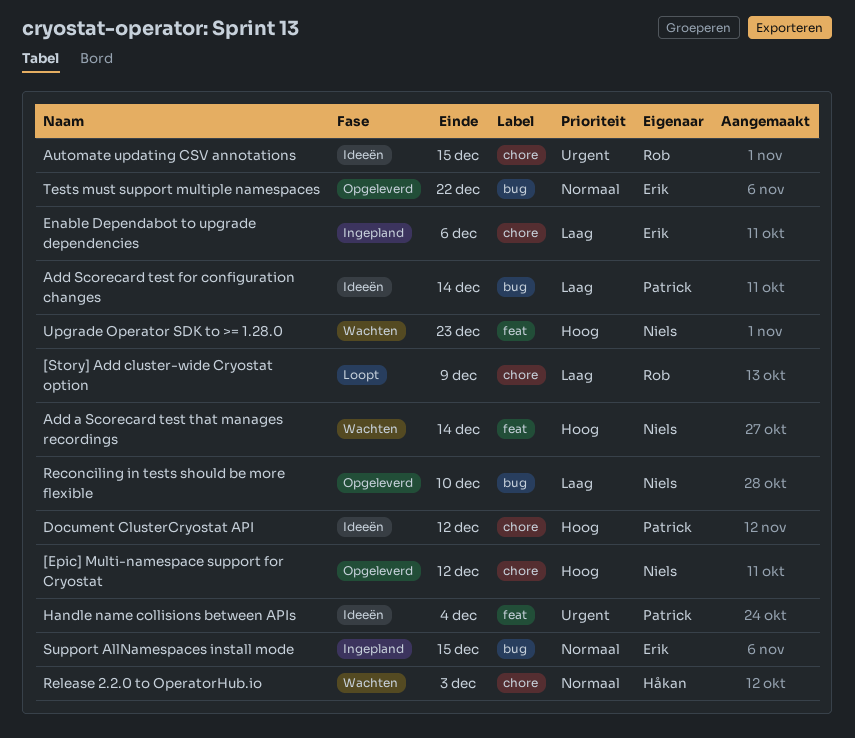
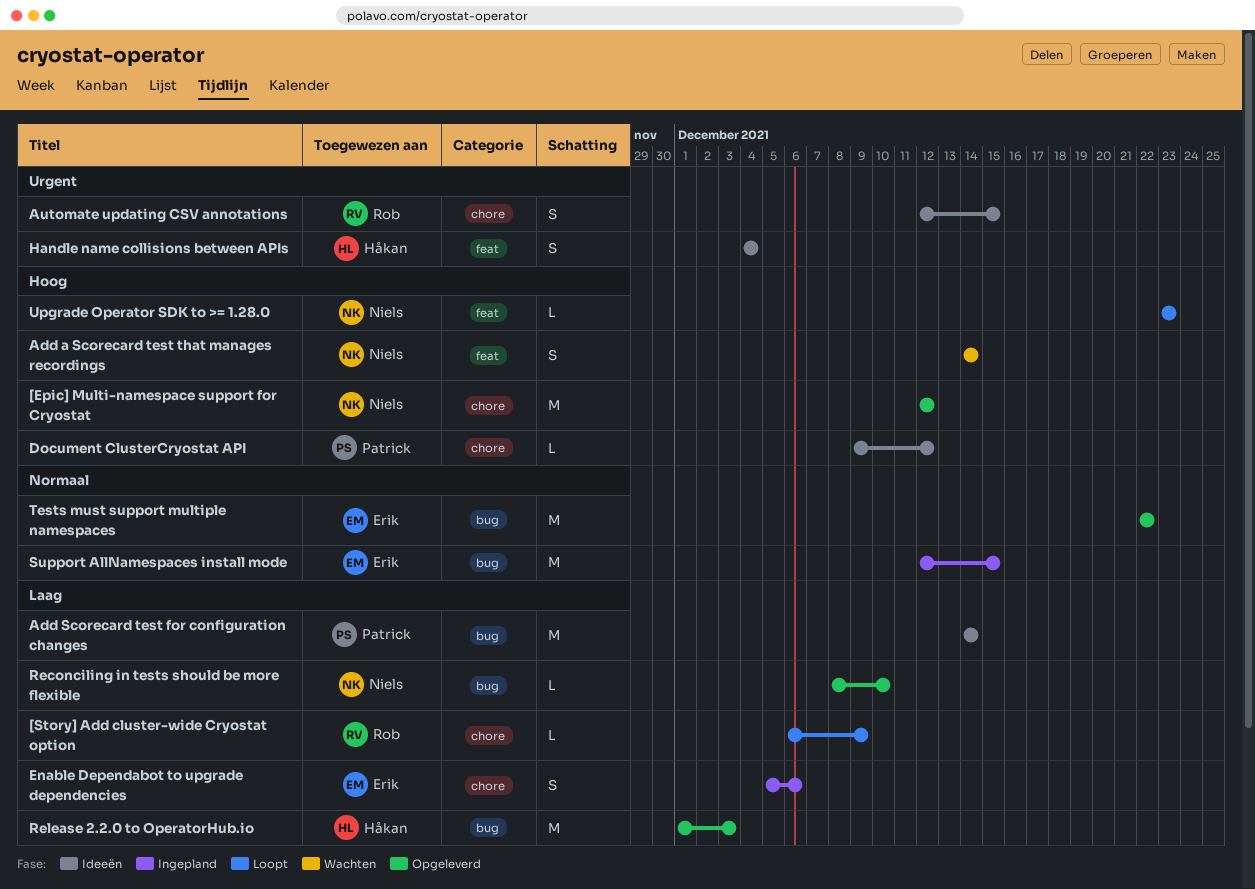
Handle name collisions between APIs, owner: Patrick -> Håkan
Release 2.2.0 to OperatorHub.io, status: Wachten -> Opgeleverd
Release 2.2.0 to OperatorHub.io, priority: Normaal -> Laag
Release 2.2.0 to OperatorHub.io, label: chore -> bug
Upgrade Operator SDK to >= 1.28.0, status: Wachten -> Loopt

